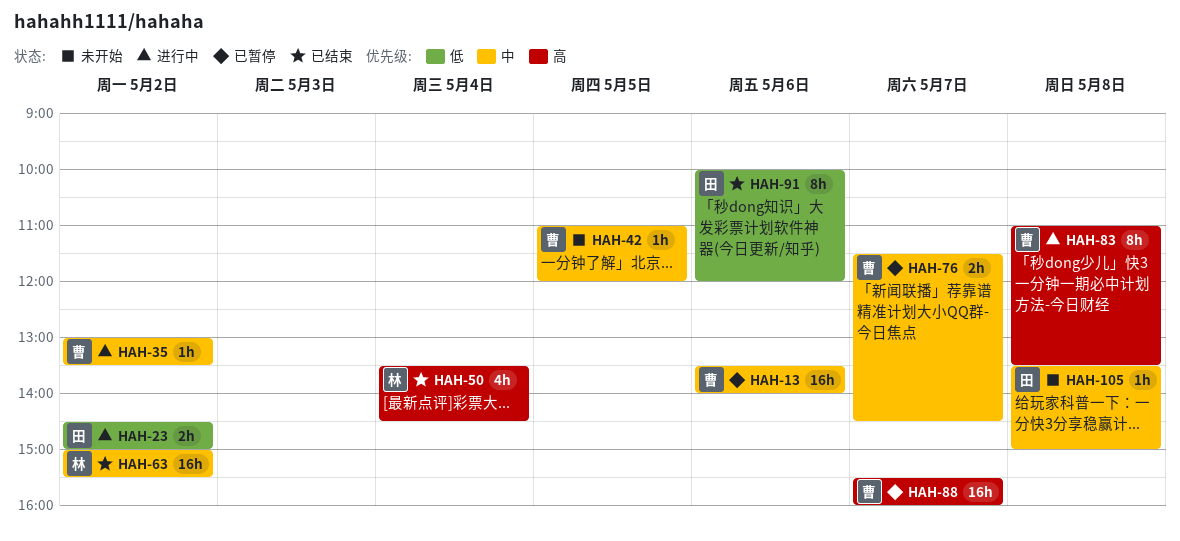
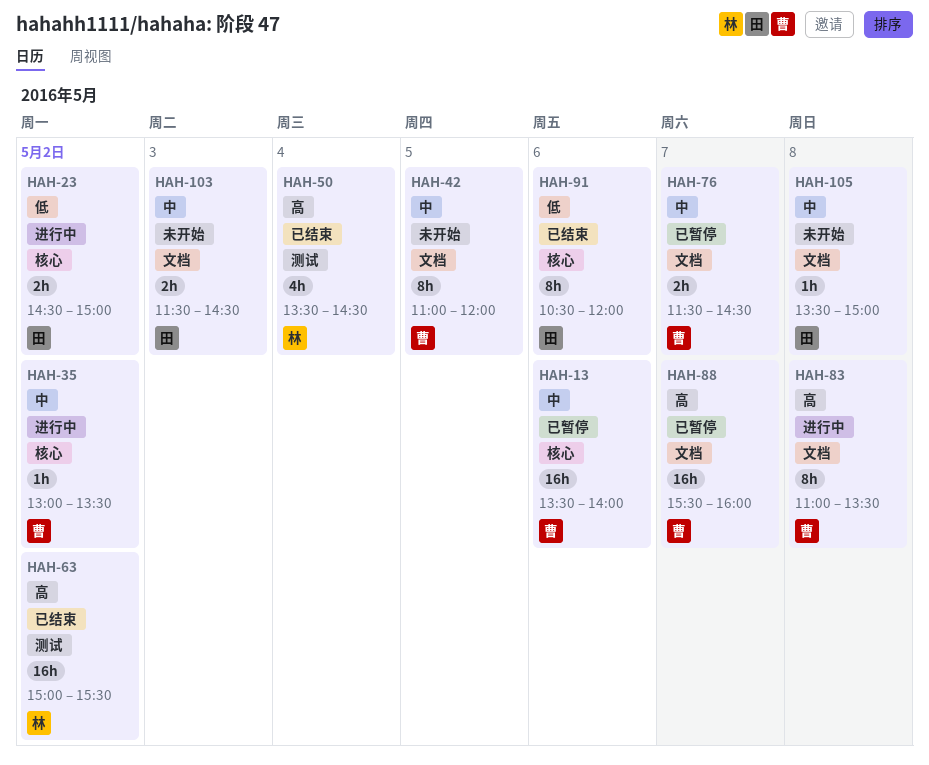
HAH-42, estimate: 1h -> 8h
HAH-63, priority: 中 -> 高
HAH-91, begins: 10:00 -> 10:30
HAH-103: none -> present

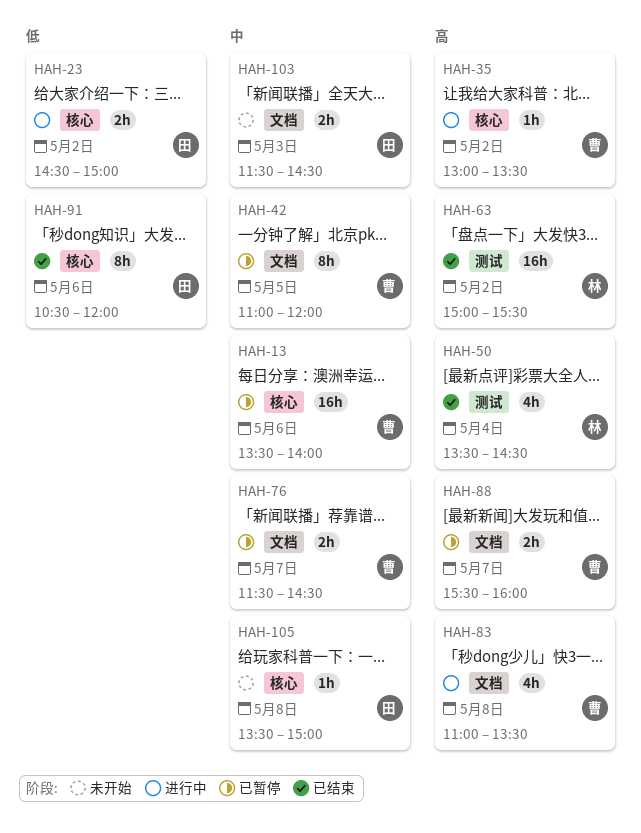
HAH-35, priority: 中 -> 高
HAH-42, status: 未开始 -> 已暂停
HAH-83, estimate: 8h -> 4h
HAH-88, estimate: 16h -> 2h
HAH-105, label: 文档 -> 核心

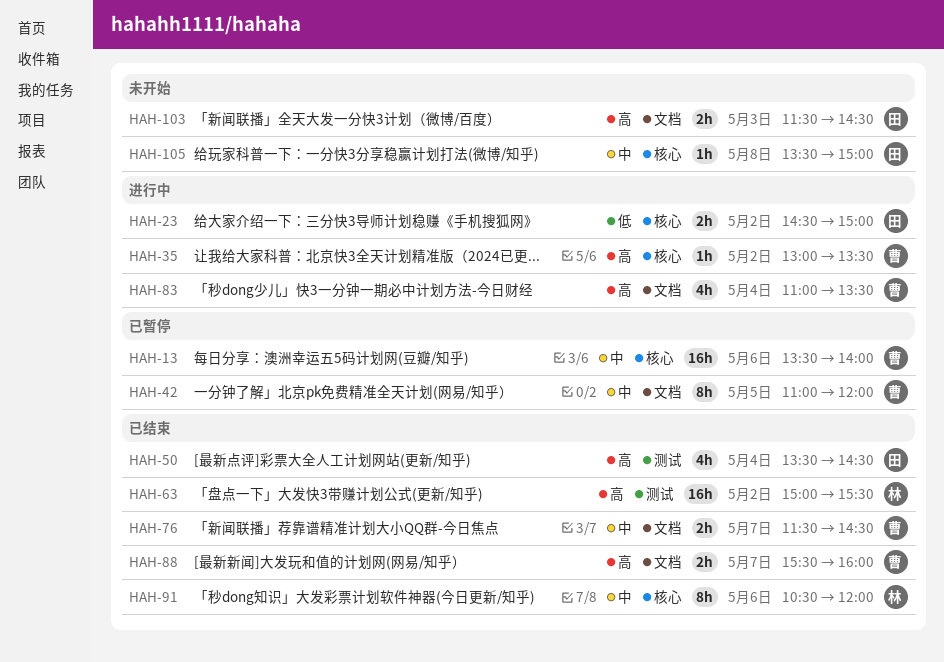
HAH-50, owner: 林 -> 田
HAH-76, status: 已暂停 -> 已结束
HAH-83, day: May 8 -> May 4
HAH-88, status: 已暂停 -> 已结束
HAH-91, owner: 田 -> 林
HAH-91, priority: 低 -> 中
HAH-103, priority: 中 -> 高

